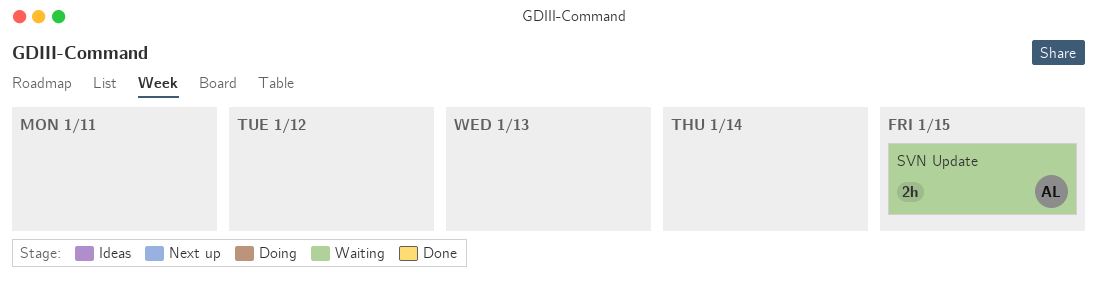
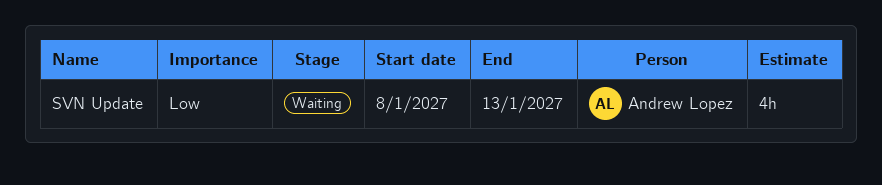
SVN Update, estimate: 2h -> 4h
SVN Update, due: Jan 15 -> Jan 13

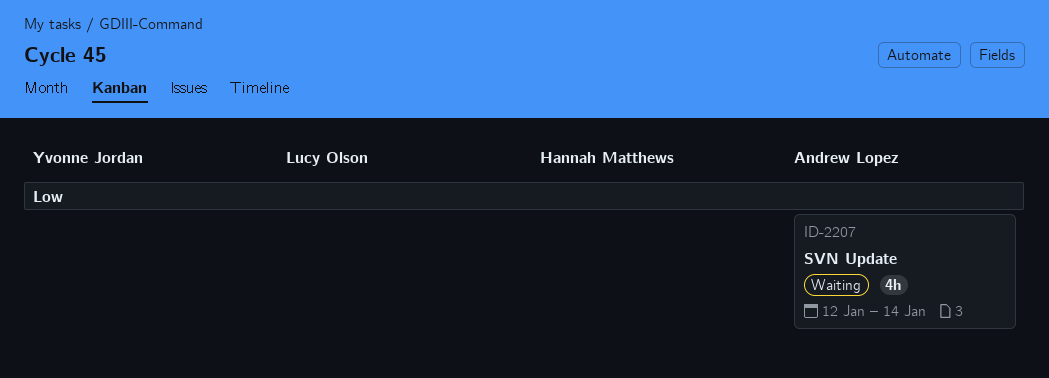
SVN Update, start: Jan 8 -> Jan 12
SVN Update, due: Jan 13 -> Jan 14

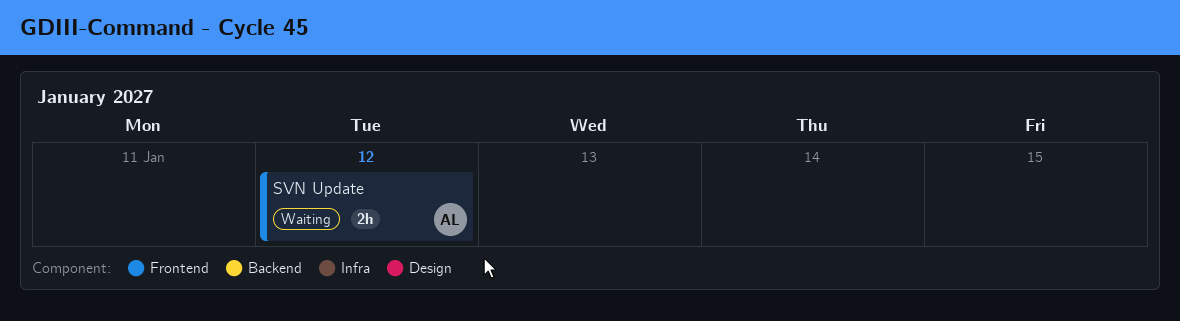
SVN Update, estimate: 4h -> 2h
SVN Update, due: Jan 14 -> Jan 12

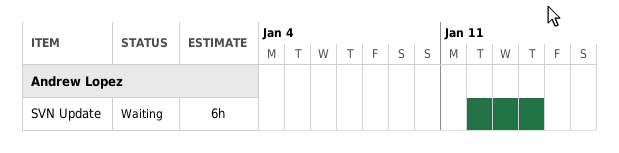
SVN Update, estimate: 2h -> 6h
SVN Update, due: Jan 12 -> Jan 14

